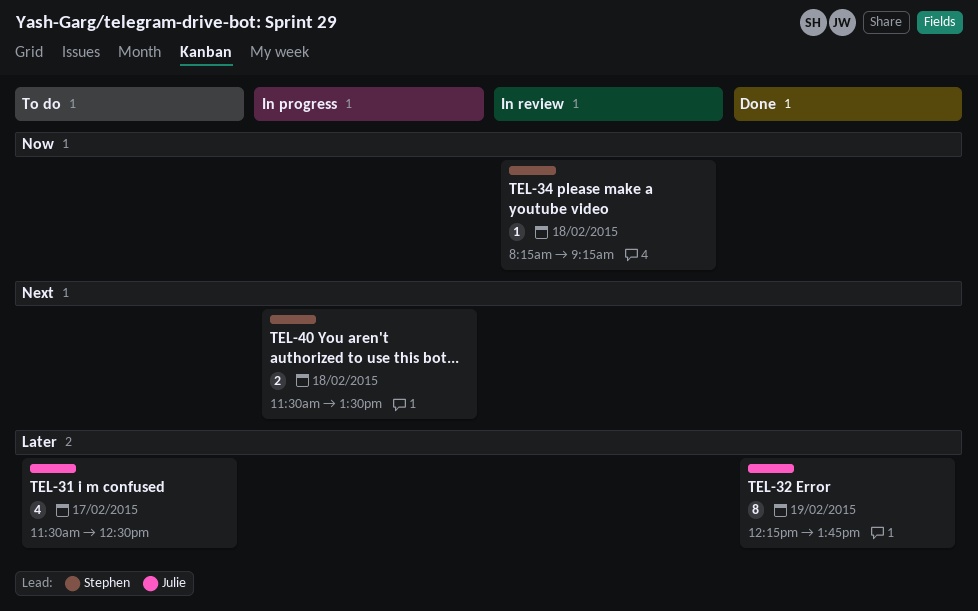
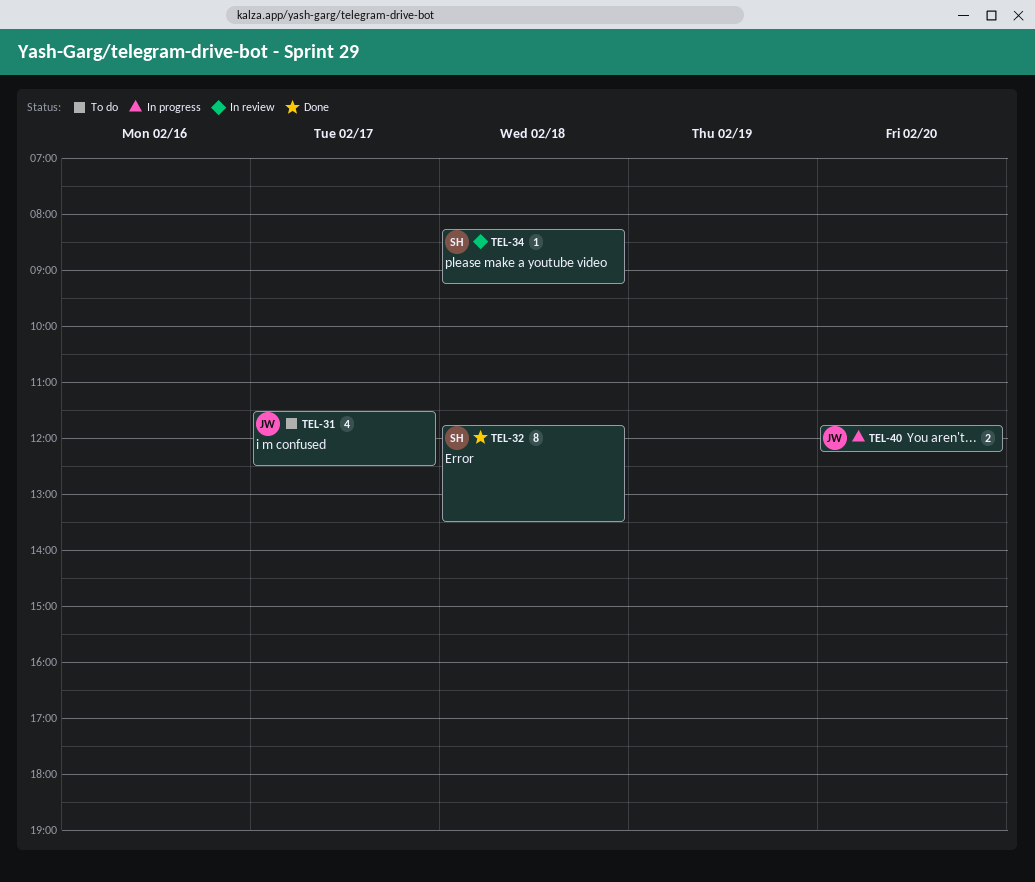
TEL-32, owner: Julie -> Stephen
TEL-32, day: Feb 19 -> Feb 18
TEL-32, begins: 12:15 -> 11:45
TEL-32, ends: 13:45 -> 13:30
TEL-40, owner: Stephen -> Julie
TEL-40, day: Feb 18 -> Feb 20
TEL-40, begins: 11:30 -> 11:45
TEL-40, ends: 13:30 -> 12:15

